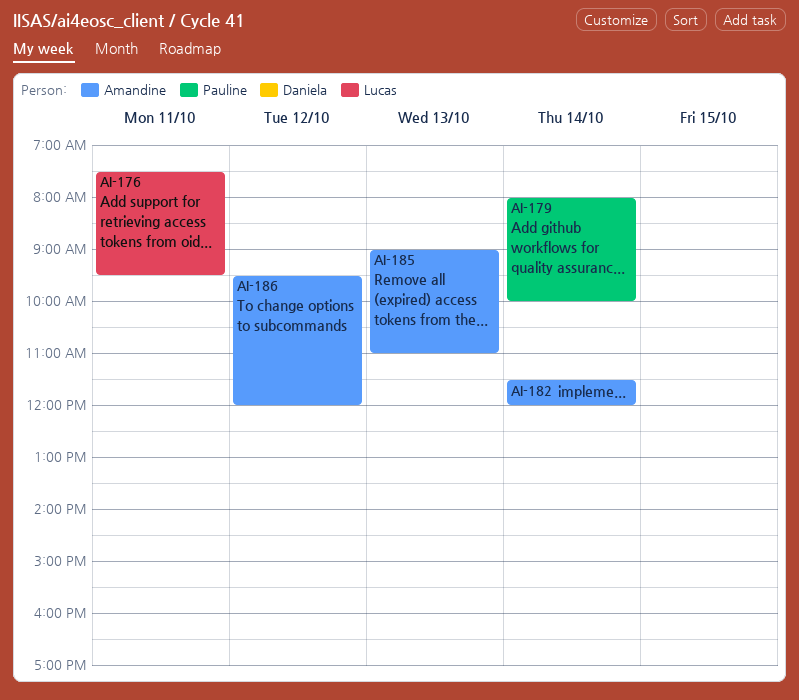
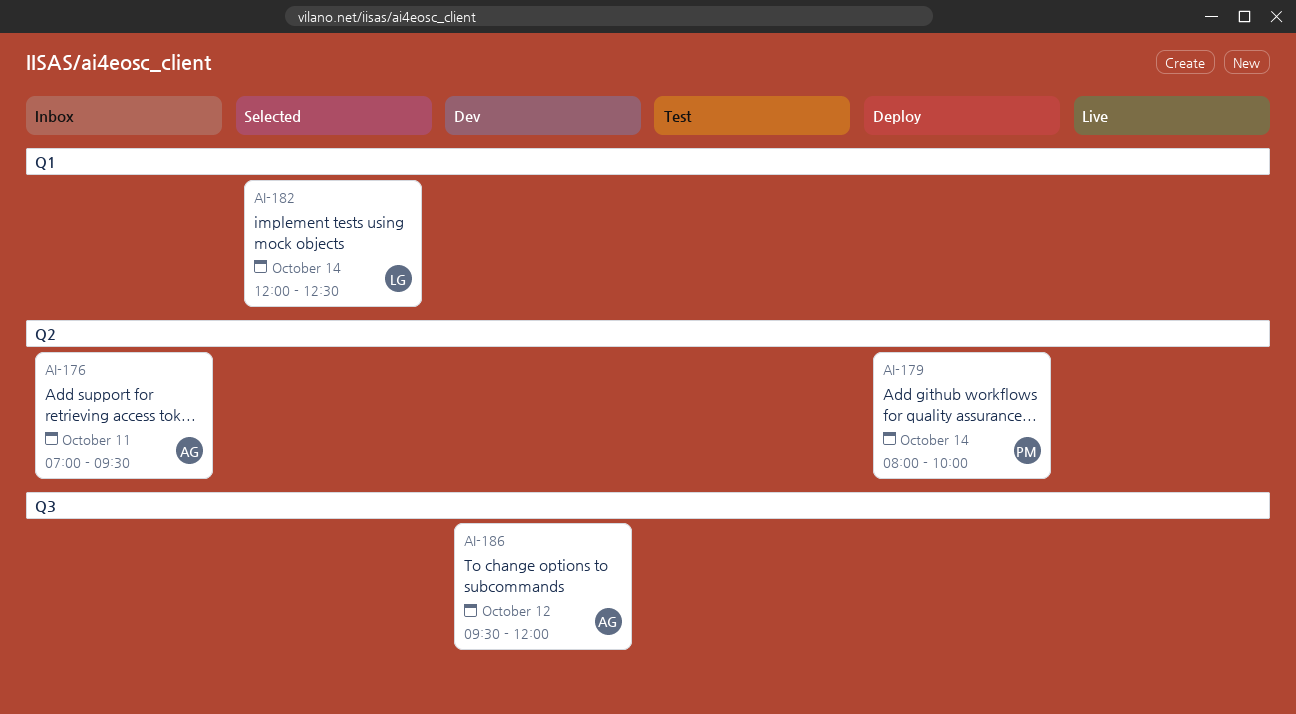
AI-176, owner: Lucas -> Amandine
AI-176, begins: 07:30 -> 07:00
AI-182, owner: Amandine -> Lucas
AI-182, begins: 11:30 -> 12:00
AI-182, ends: 12:00 -> 12:30
AI-185: present -> none

